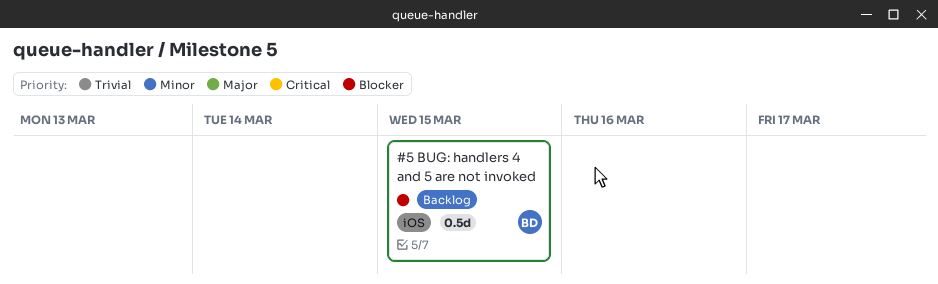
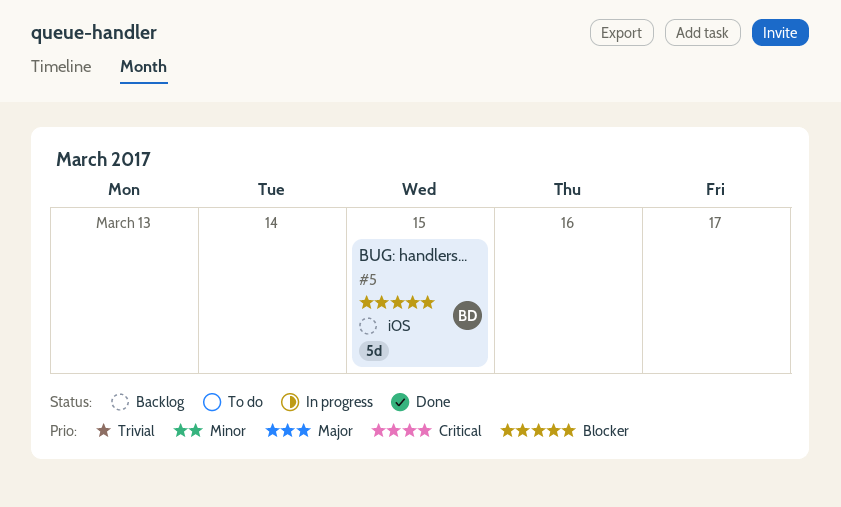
#5, estimate: 0.5d -> 5d

